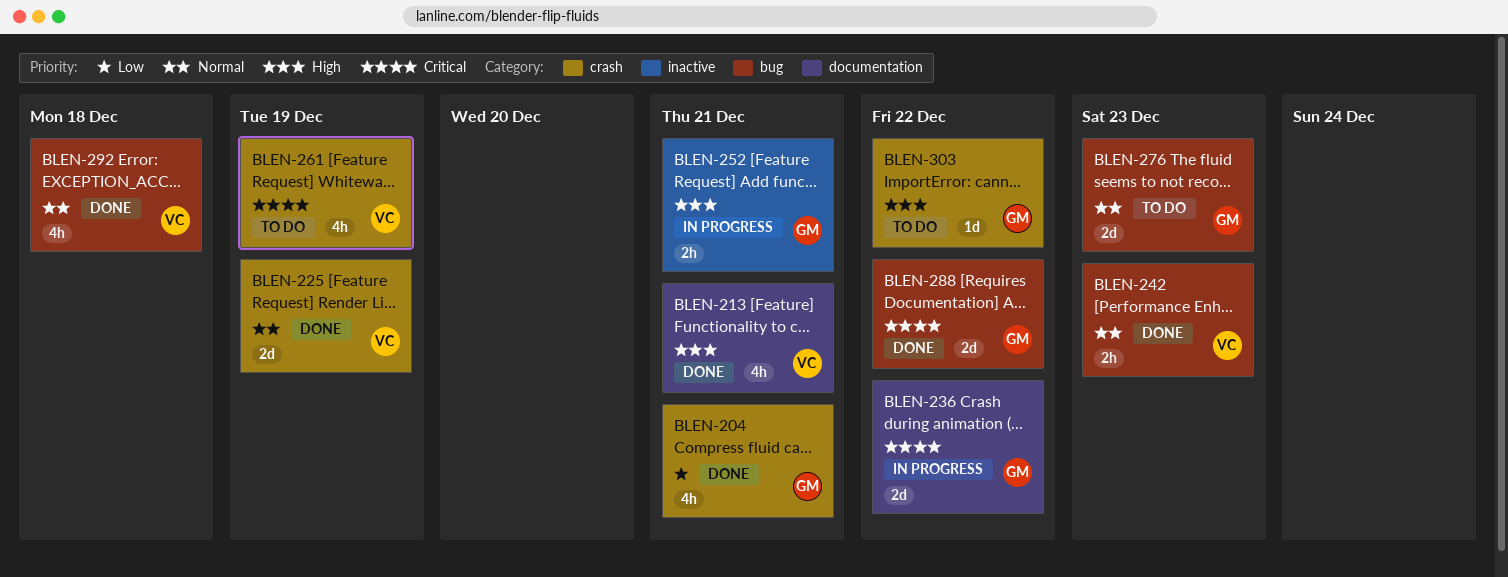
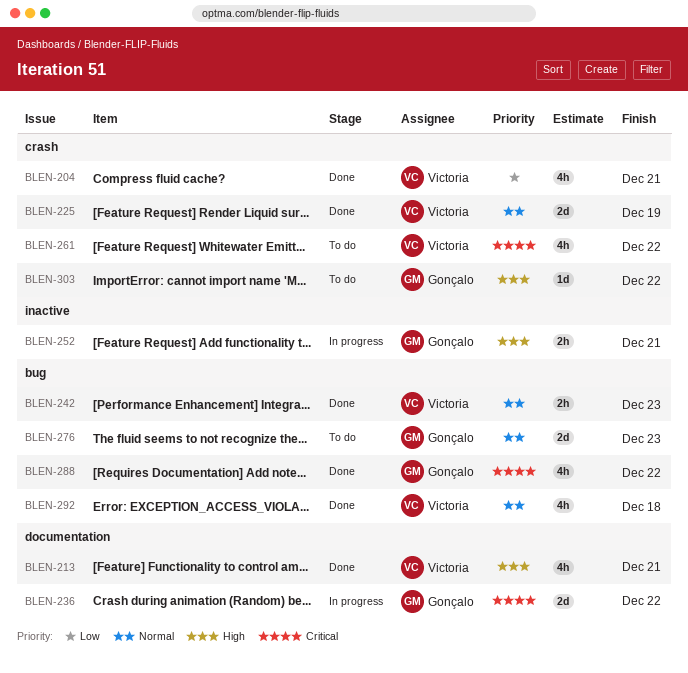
BLEN-204, owner: Gonçalo -> Victoria
BLEN-261, due: Dec 19 -> Dec 22
BLEN-288, estimate: 2d -> 4h

